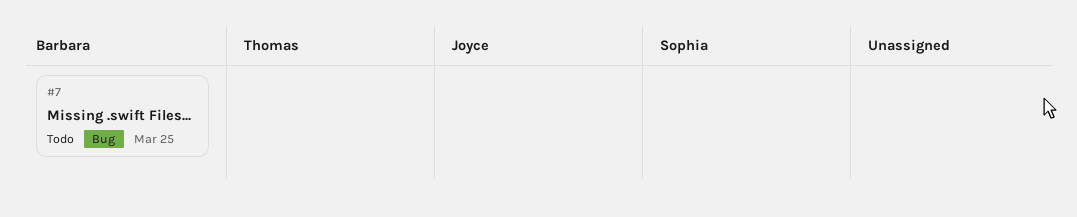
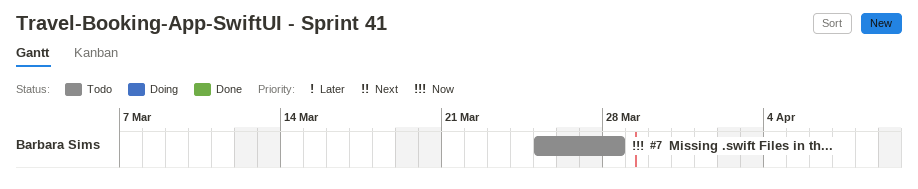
#7, due: Mar 25 -> Mar 28

